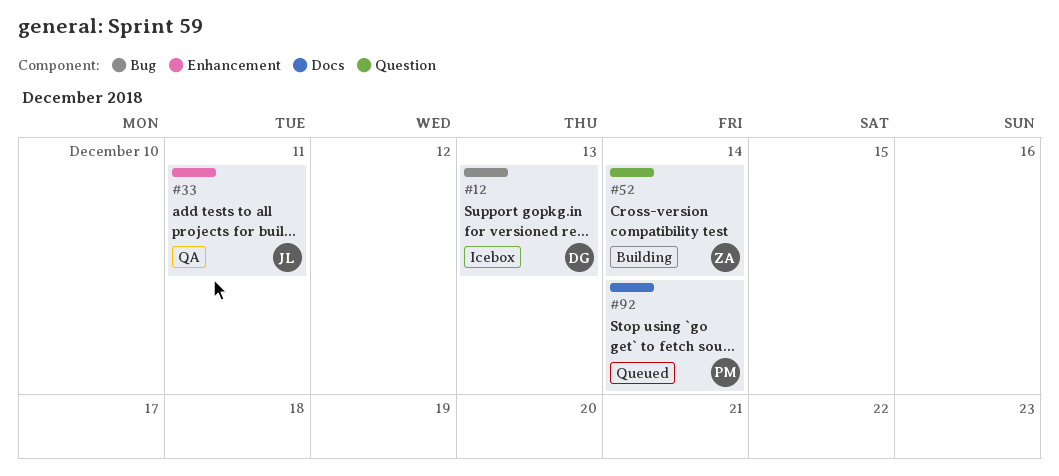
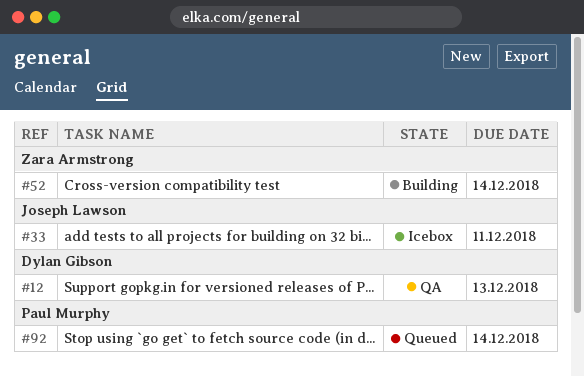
#12, status: Icebox -> QA
#33, status: QA -> Icebox

